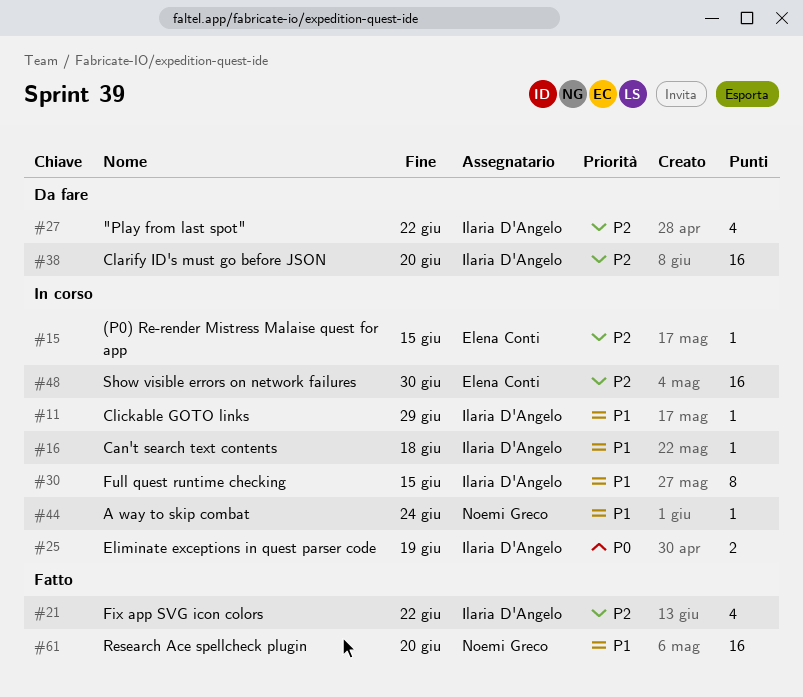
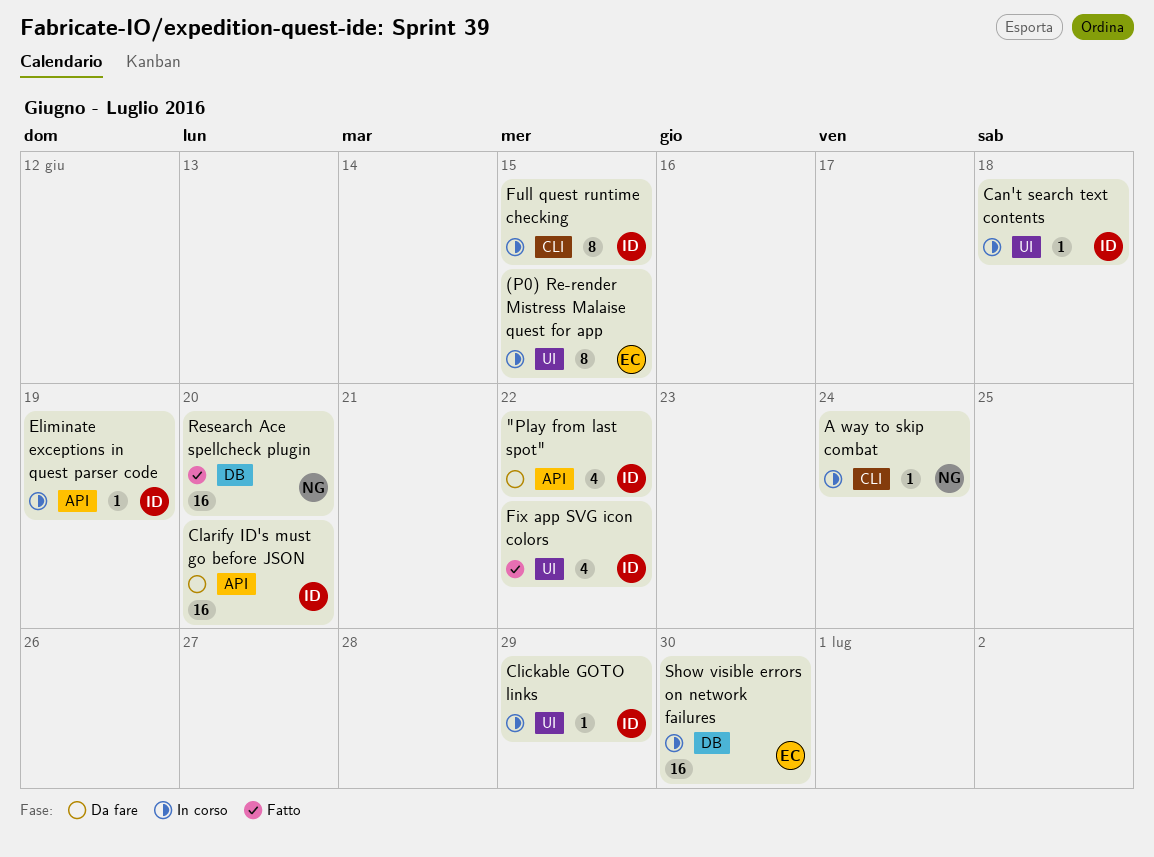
(P0) Re-render Mistress Malaise quest for app, estimate: 1 -> 8
Eliminate exceptions in quest parser code, estimate: 2 -> 1

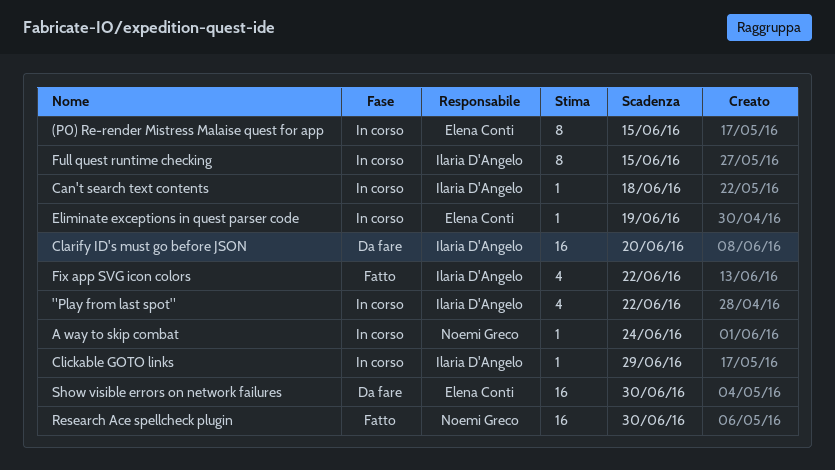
"Play from last spot", status: Da fare -> In corso
Eliminate exceptions in quest parser code, owner: Ilaria D'Angelo -> Elena Conti
Research Ace spellcheck plugin, due: Jun 20 -> Jun 30
Show visible errors on network failures, status: In corso -> Da fare

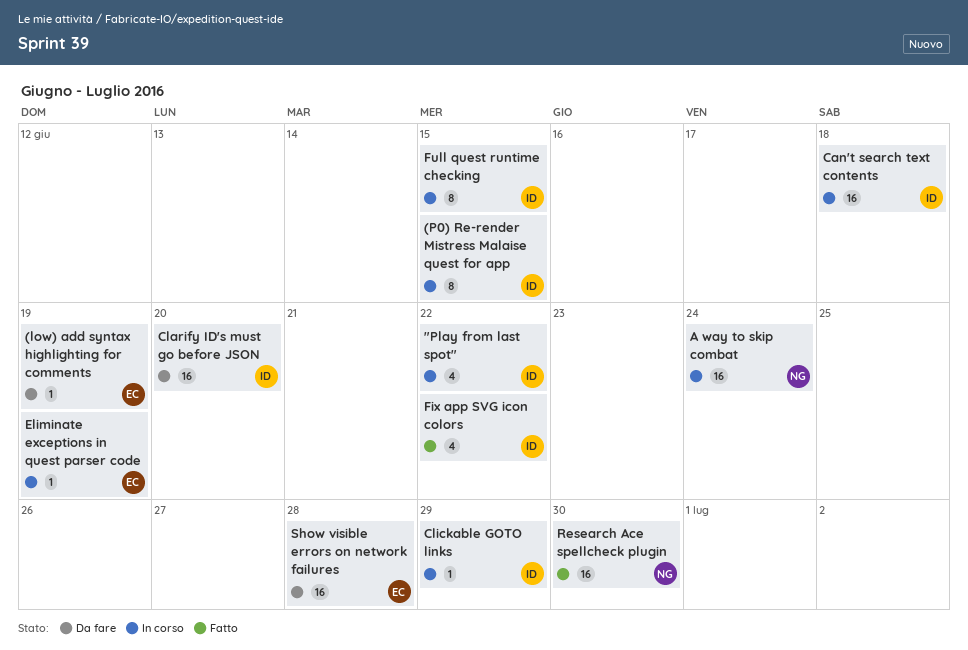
(low) add syntax highlighting for comments: none -> present
(P0) Re-render Mistress Malaise quest for app, owner: Elena Conti -> Ilaria D'Angelo
A way to skip combat, estimate: 1 -> 16
Can't search text contents, estimate: 1 -> 16
Show visible errors on network failures, due: Jun 30 -> Jun 28

